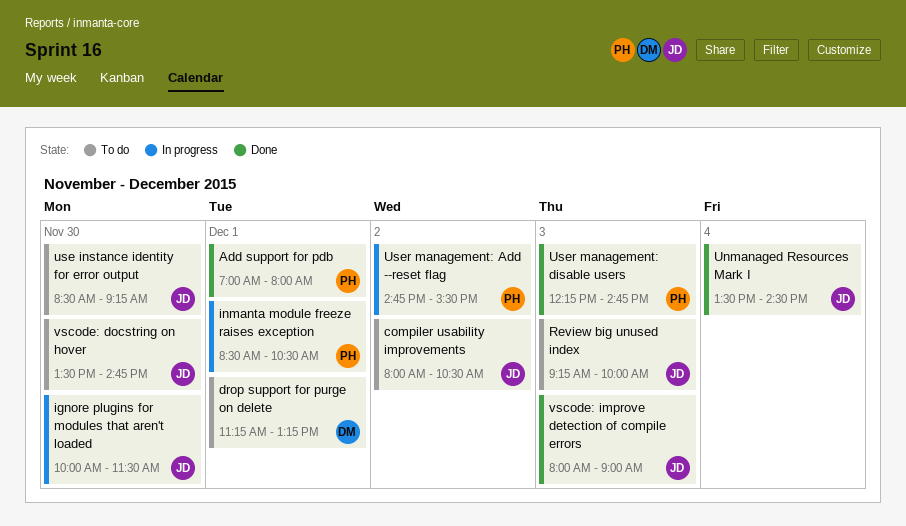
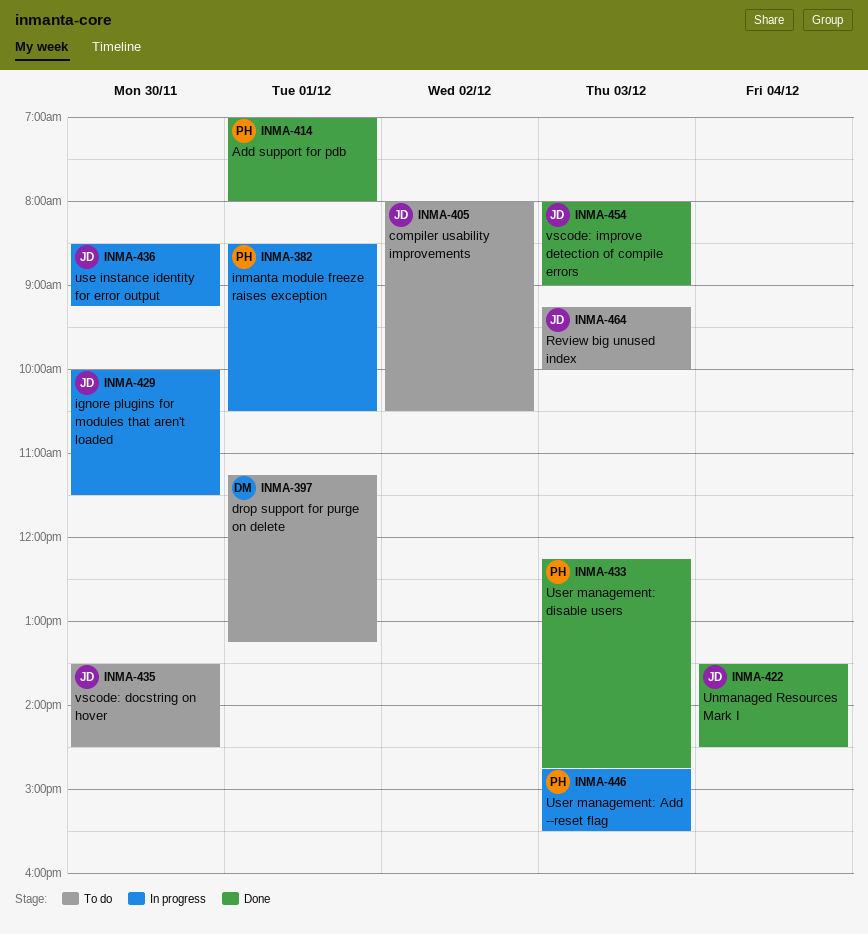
use instance identity for error output, status: To do -> In progress
User management: Add --reset flag, day: Dec 2 -> Dec 3
vscode: docstring on hover, ends: 14:45 -> 14:30

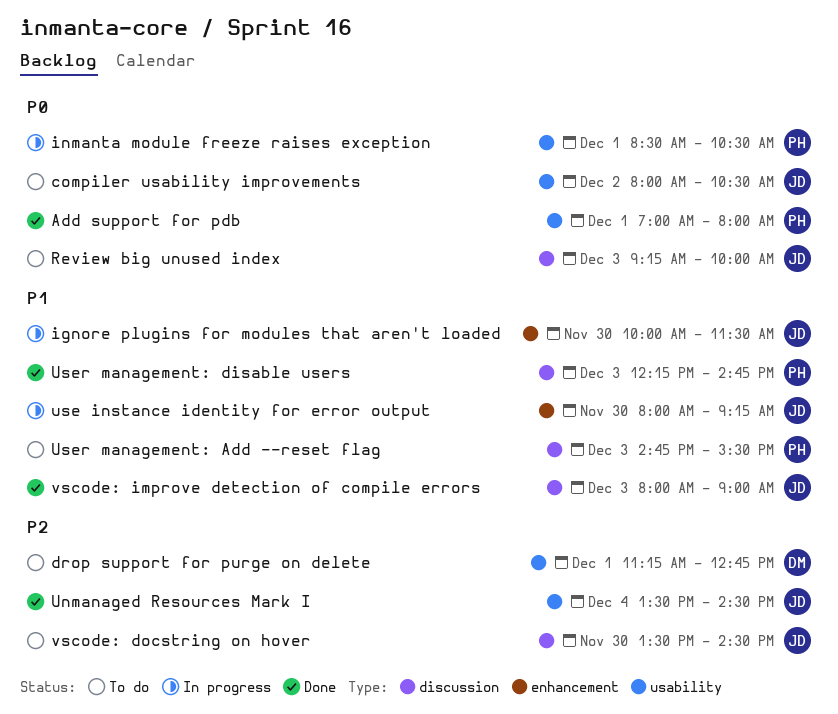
drop support for purge on delete, ends: 13:15 -> 12:45
use instance identity for error output, begins: 08:30 -> 08:00
User management: Add --reset flag, status: In progress -> To do

